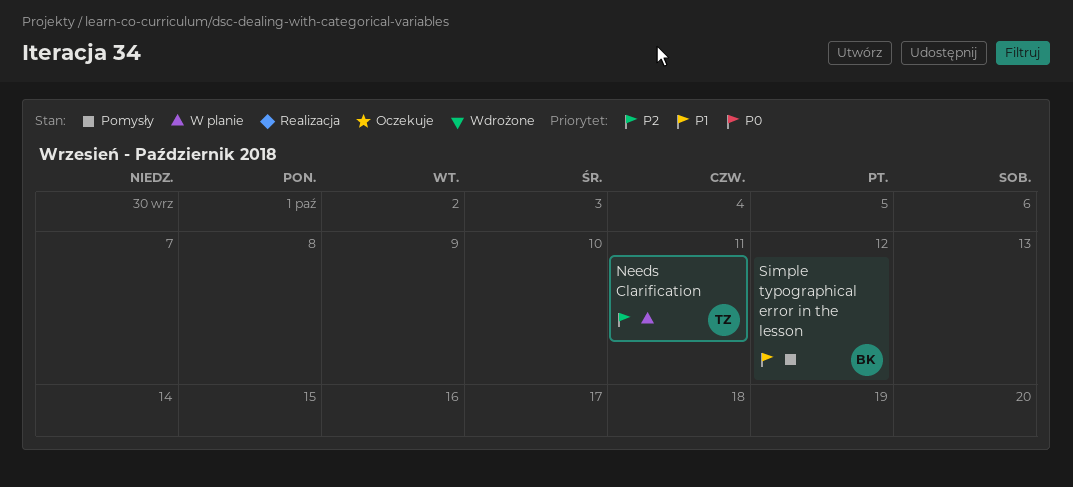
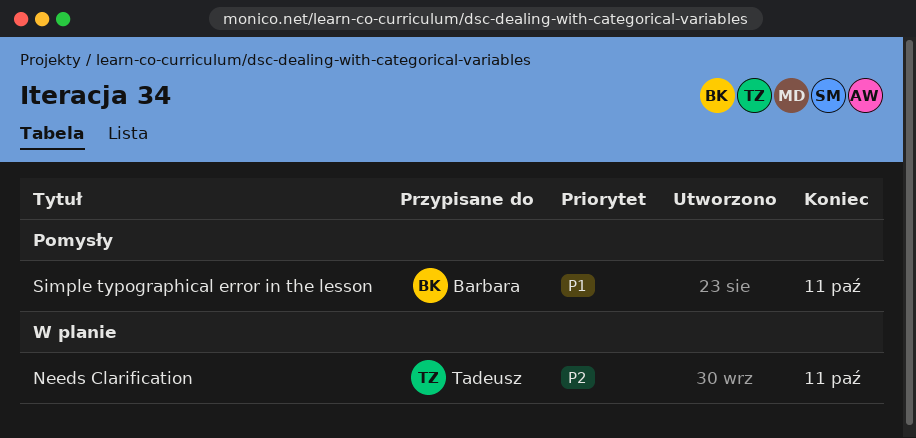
Simple typographical error in the lesson, due: Oct 12 -> Oct 11

